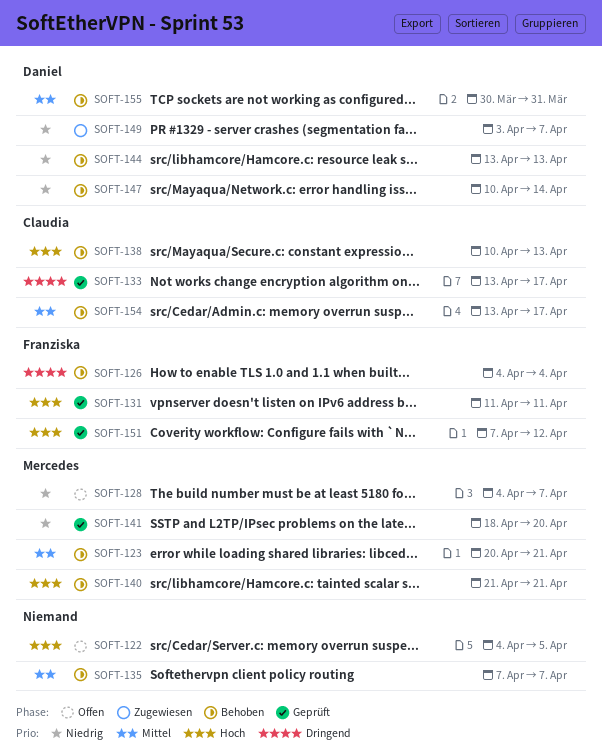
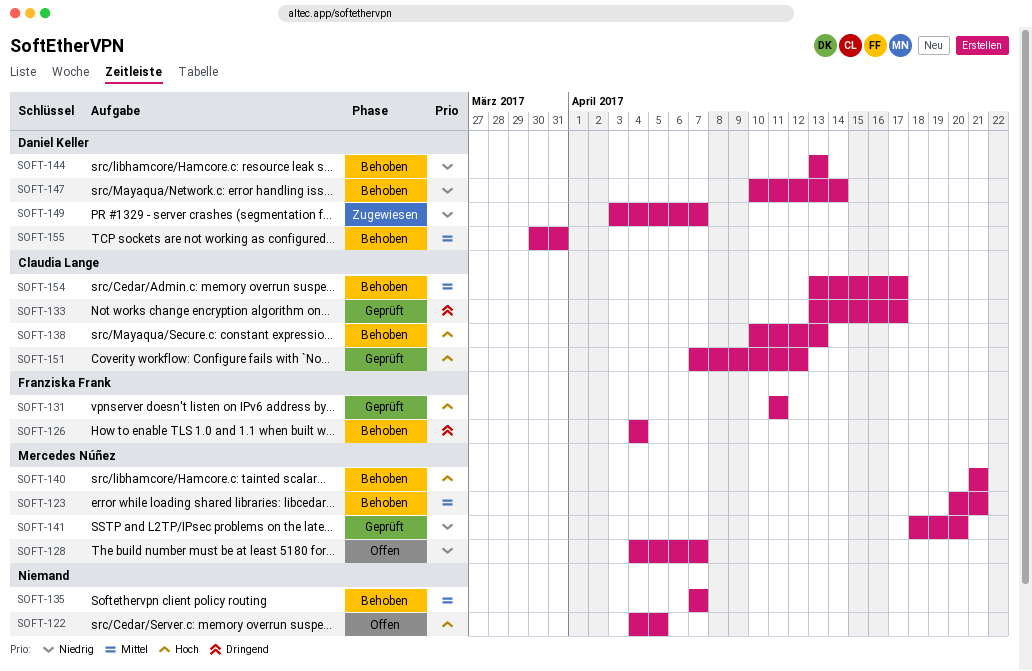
SOFT-151, owner: Franziska Frank -> Claudia Lange

